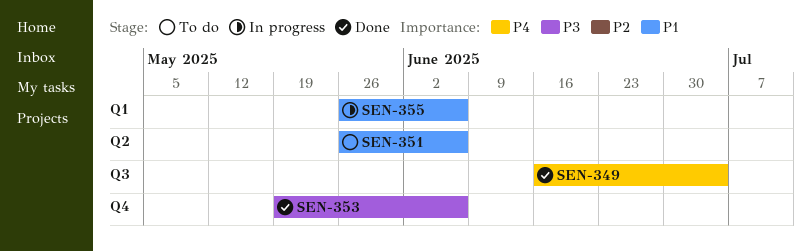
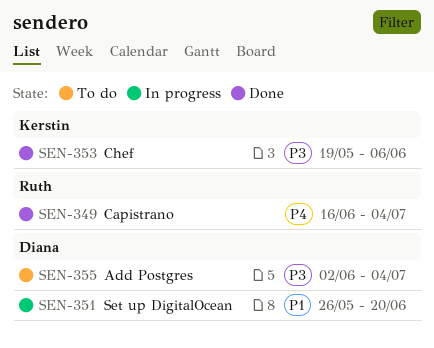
SEN-351, status: To do -> In progress
SEN-351, due: Jun 6 -> Jun 20
SEN-355, status: In progress -> To do
SEN-355, priority: P1 -> P3
SEN-355, start: May 26 -> Jun 2
SEN-355, due: Jun 6 -> Jul 4

